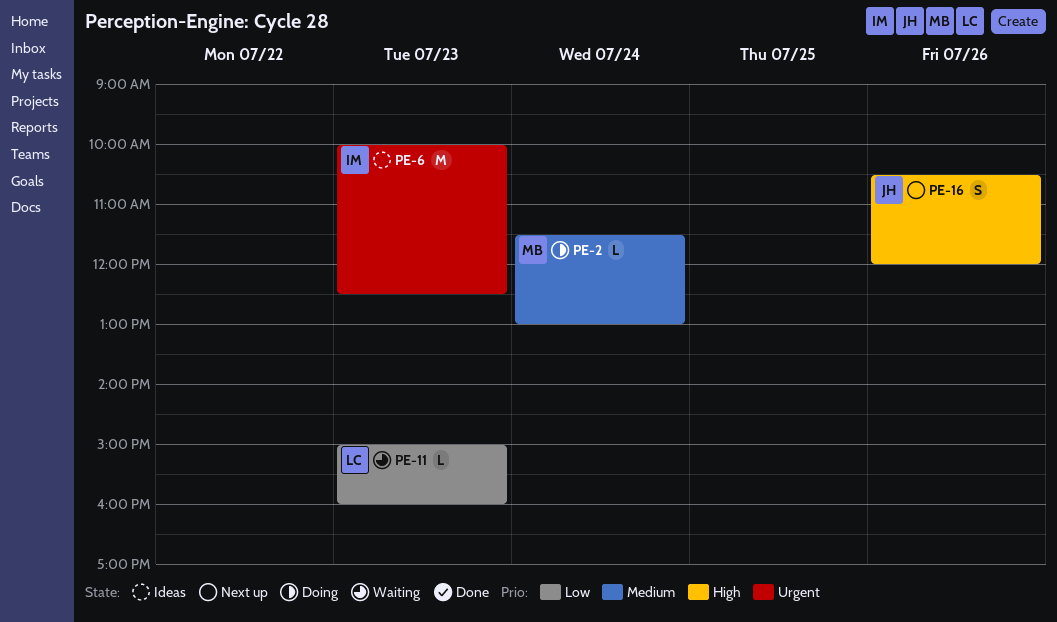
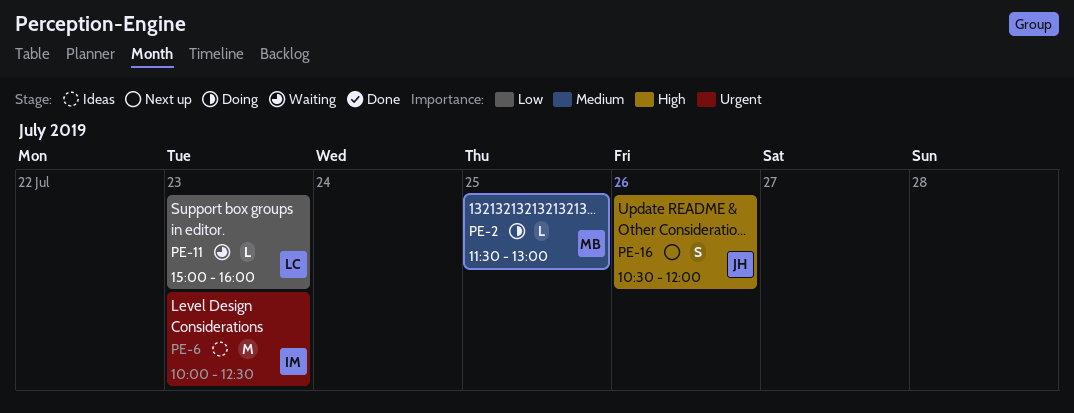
PE-2, day: Jul 24 -> Jul 25

